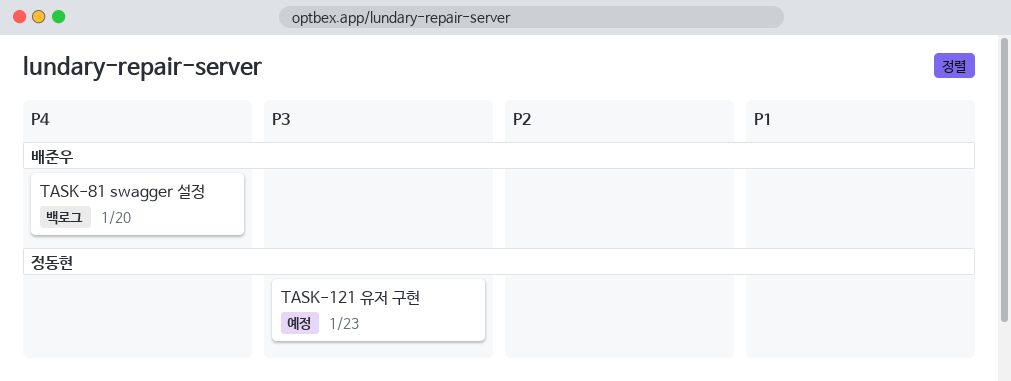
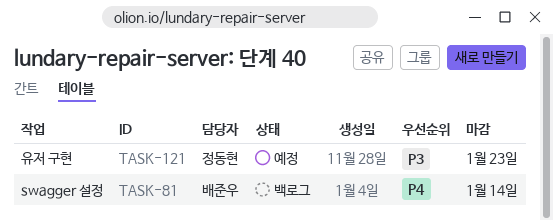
TASK-81, due: Jan 20 -> Jan 14

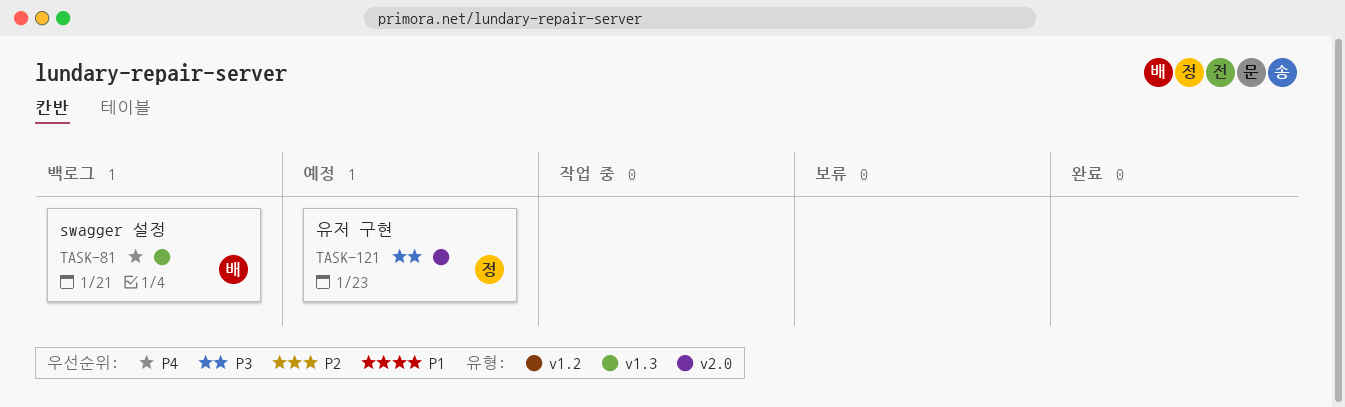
TASK-81, due: Jan 14 -> Jan 21

